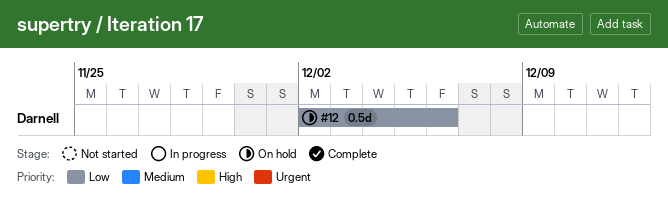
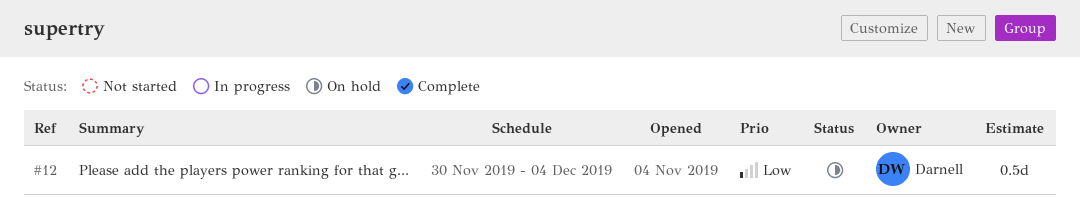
#12, start: Dec 2 -> Nov 30
#12, due: Dec 6 -> Dec 4

